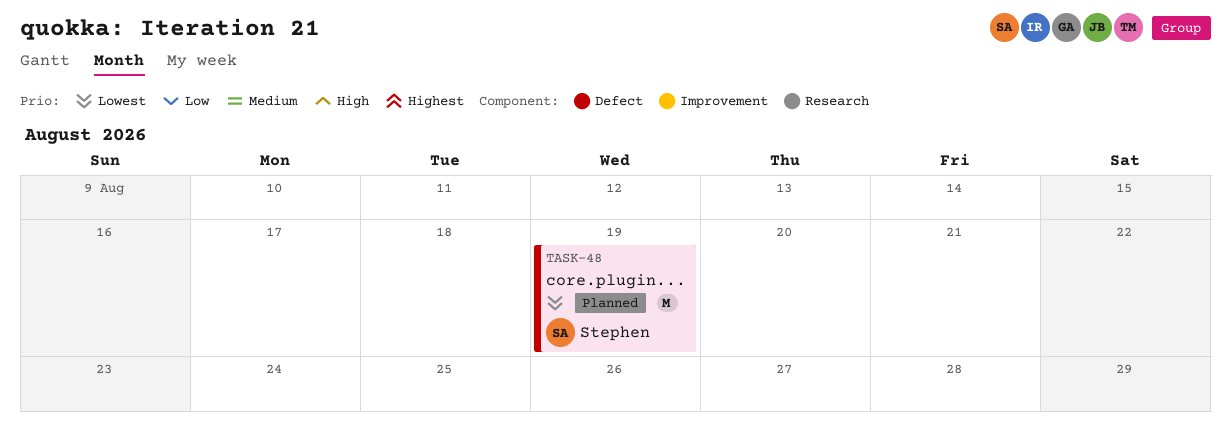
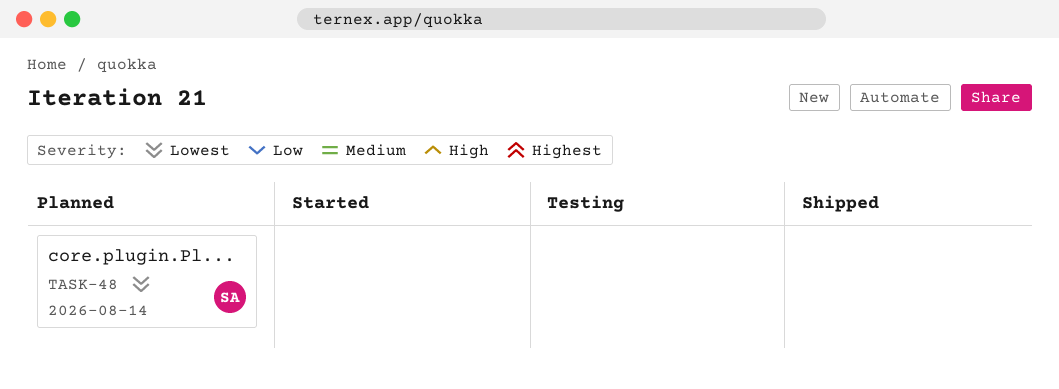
TASK-48, due: Aug 19 -> Aug 14

